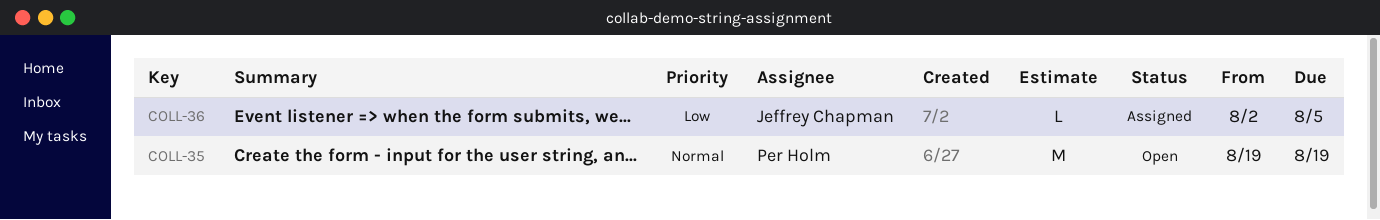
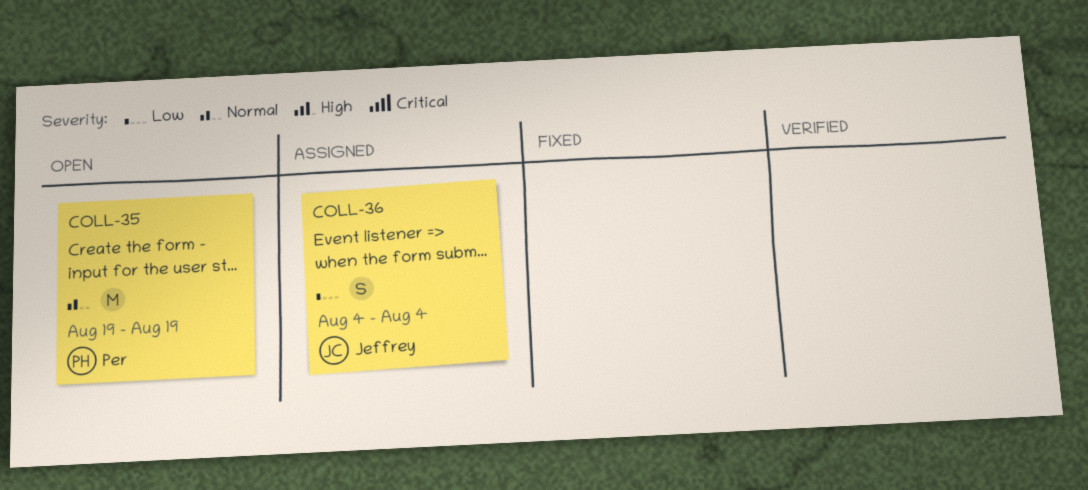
COLL-36, estimate: L -> S
COLL-36, start: Aug 2 -> Aug 4
COLL-36, due: Aug 5 -> Aug 4

